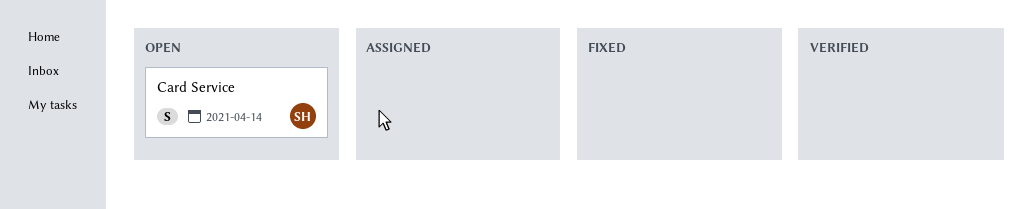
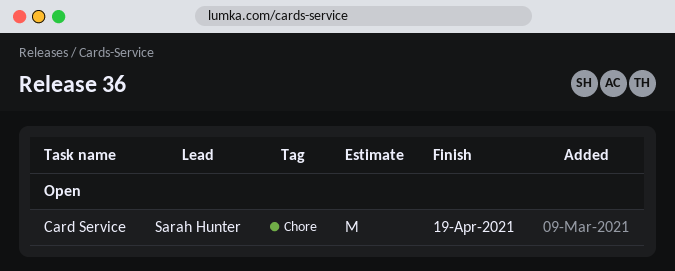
Card Service, estimate: S -> M
Card Service, due: Apr 14 -> Apr 19

